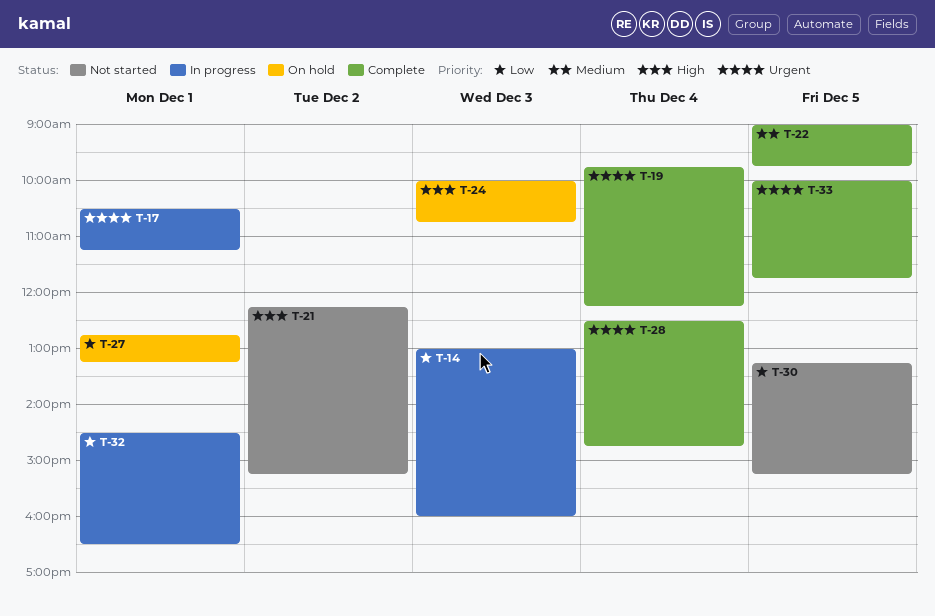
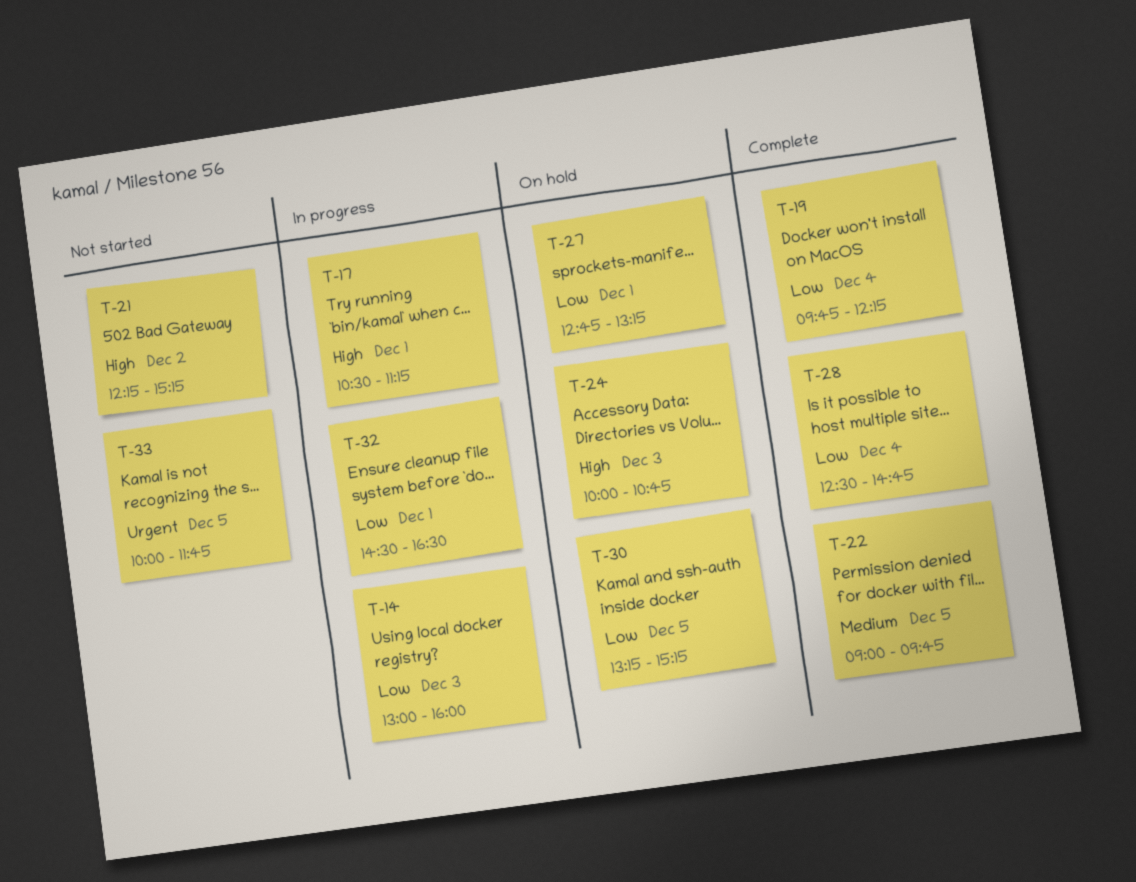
T-17, priority: Urgent -> High
T-19, priority: Urgent -> Low
T-28, priority: Urgent -> Low
T-30, status: Not started -> On hold
T-33, status: Complete -> Not started

